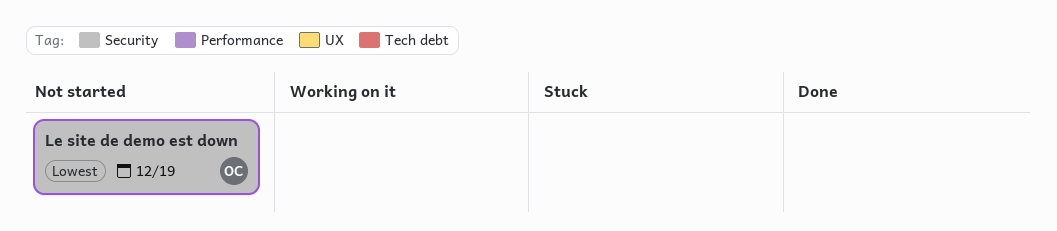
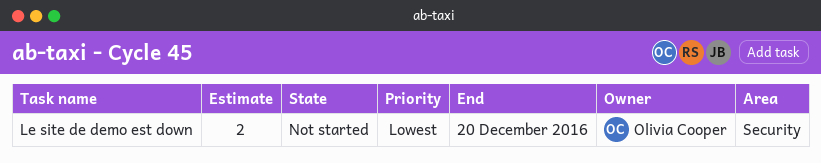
Le site de demo est down, due: Dec 19 -> Dec 20

